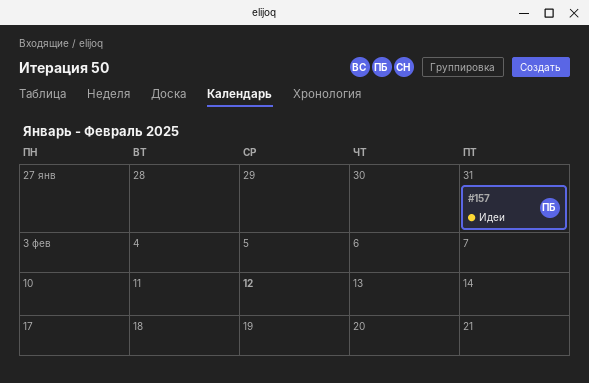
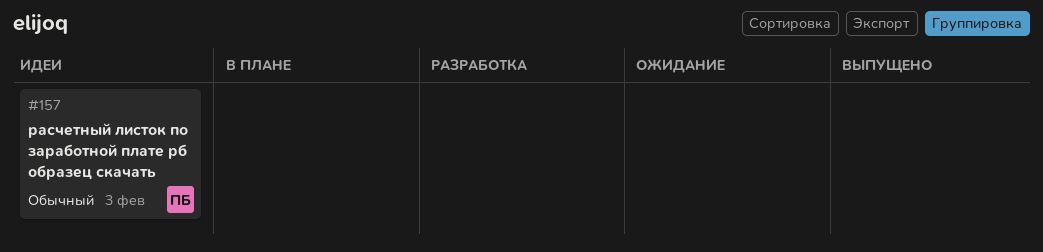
#157, due: Jan 31 -> Feb 3

